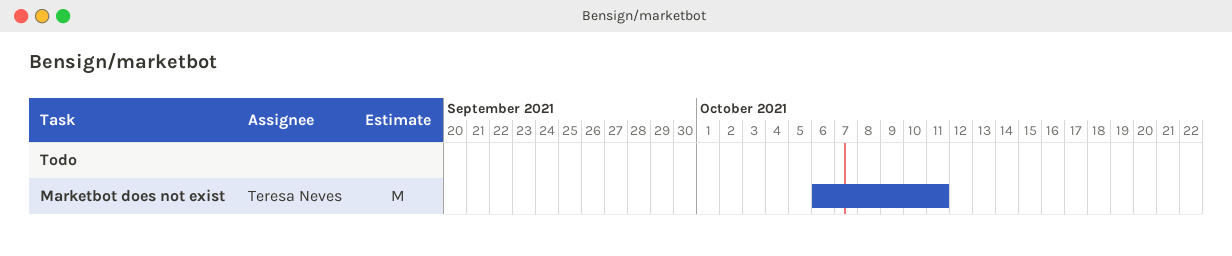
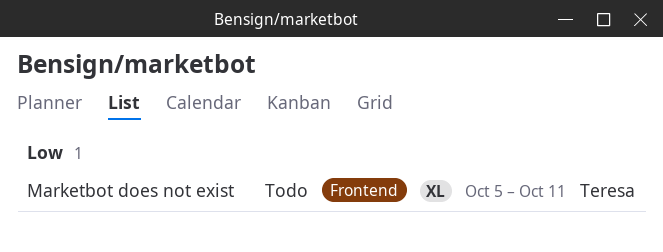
Marketbot does not exist, estimate: M -> XL
Marketbot does not exist, start: Oct 6 -> Oct 5

